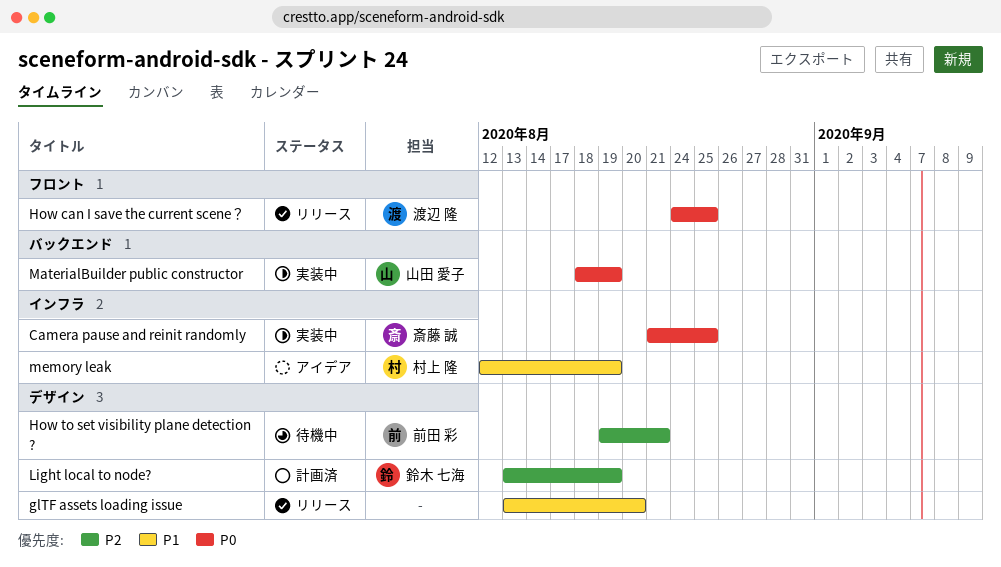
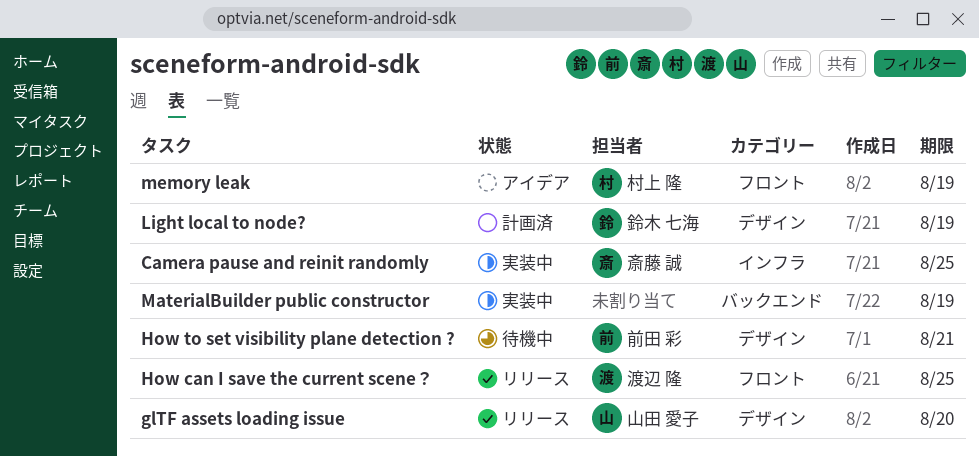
glTF assets loading issue, owner: none -> 山田 愛子
MaterialBuilder public constructor, owner: 山田 愛子 -> none
memory leak, label: インフラ -> フロント

